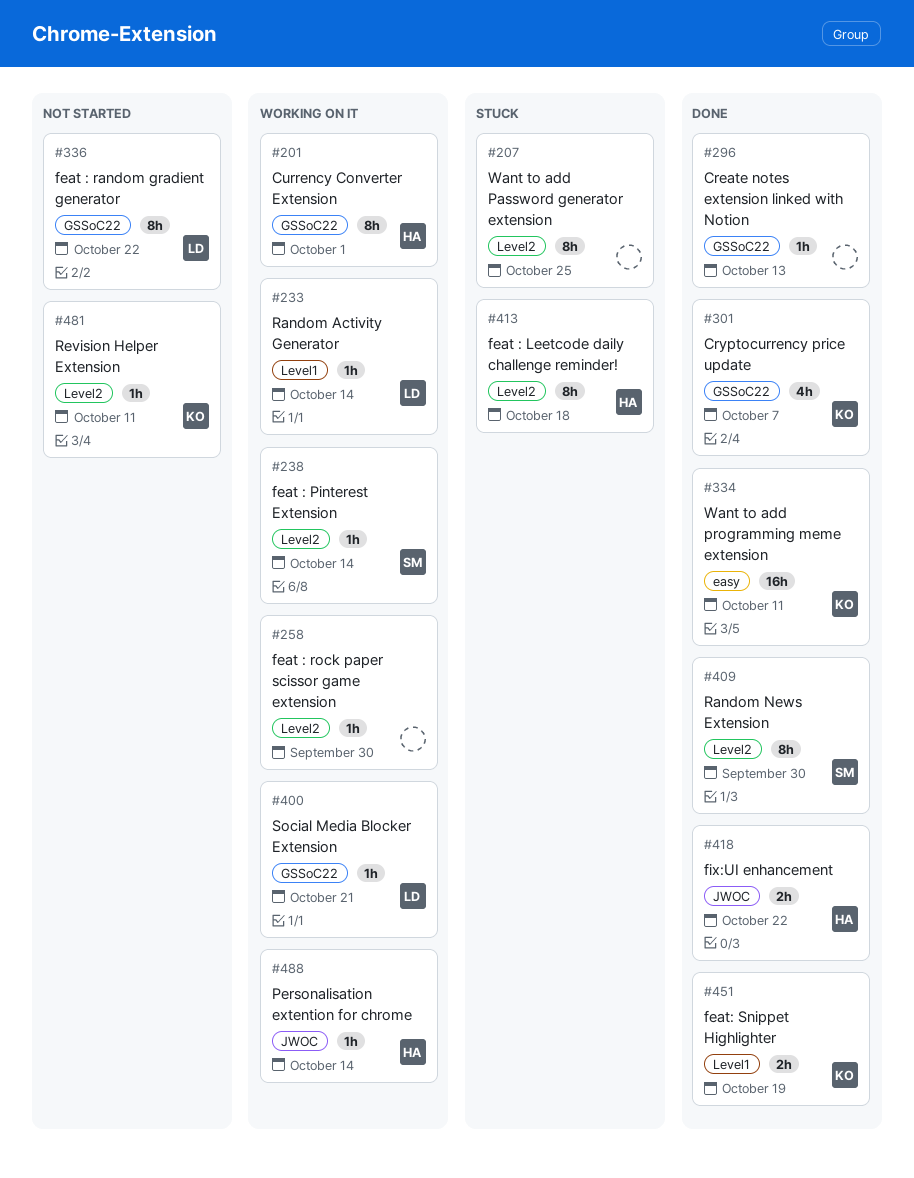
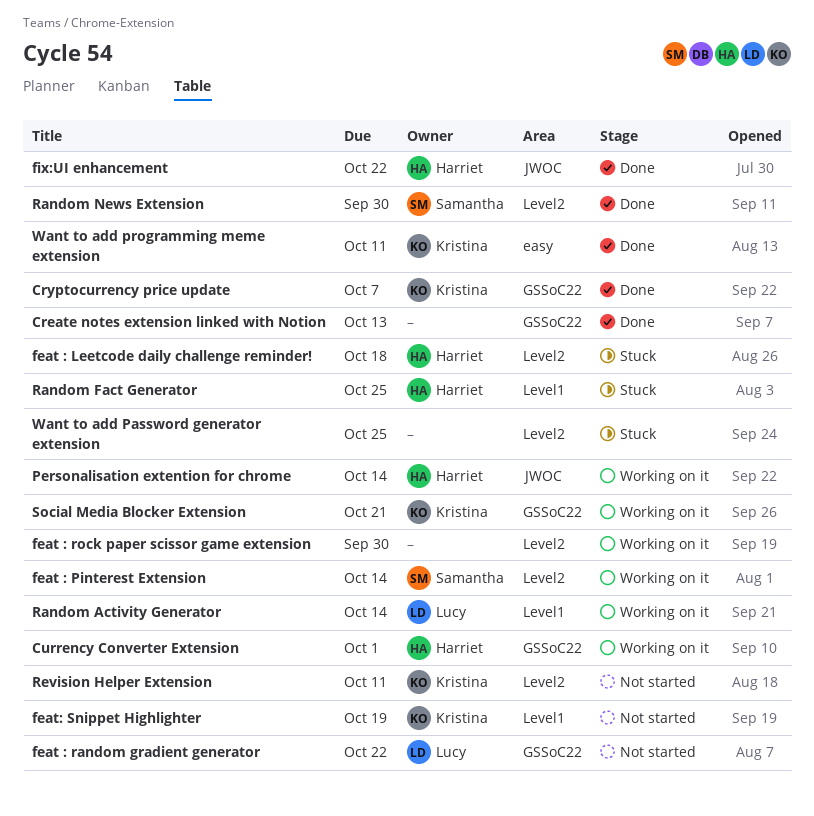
feat: Snippet Highlighter, status: Done -> Not started
Random Fact Generator: none -> present
Social Media Blocker Extension, owner: Lucy -> Kristina

